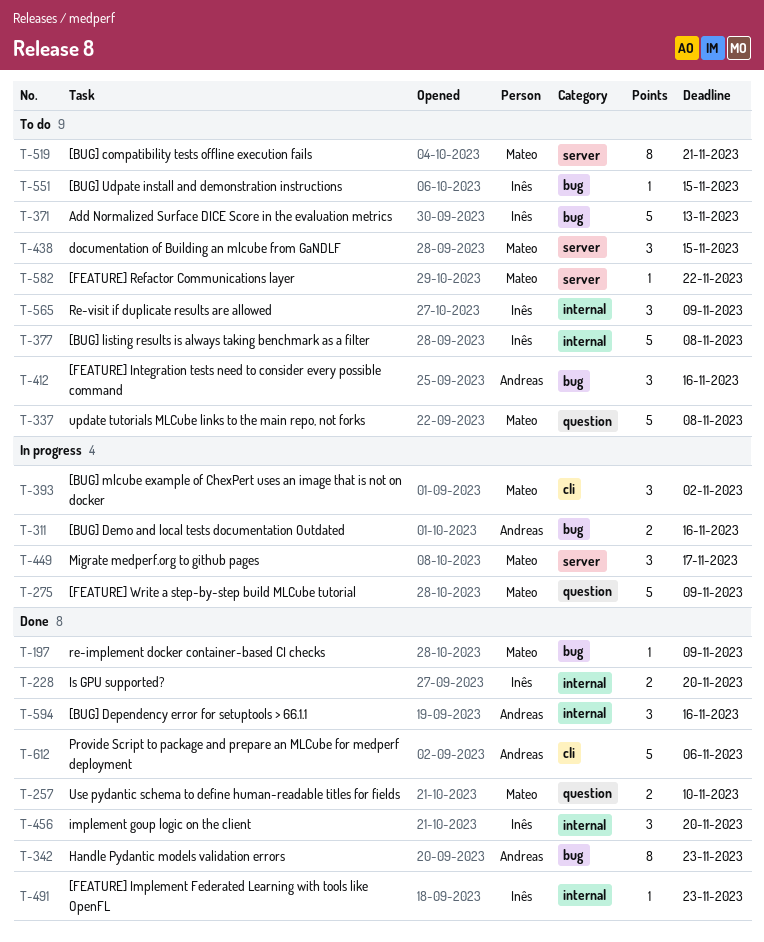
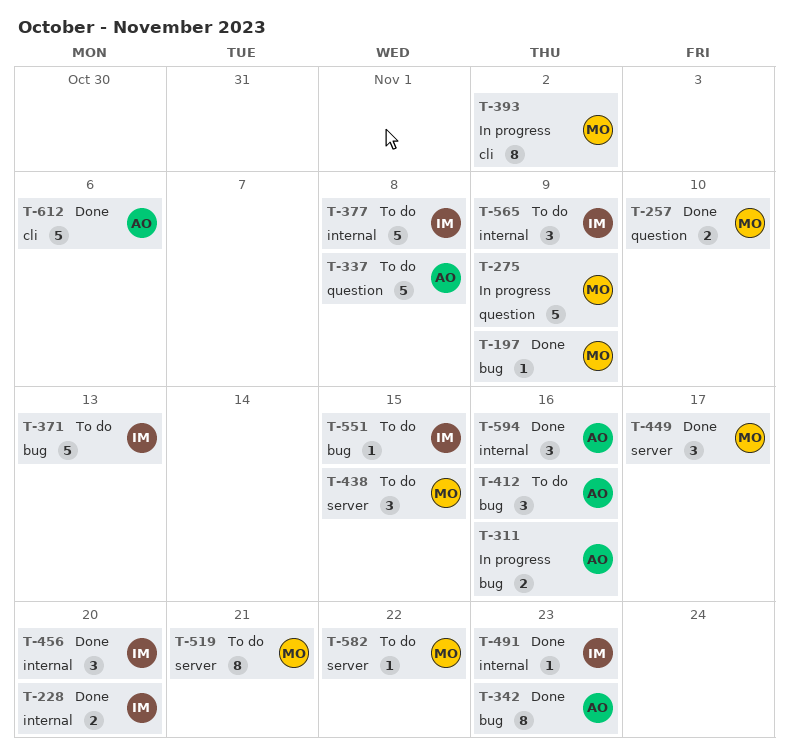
T-337, owner: Mateo -> Andreas
T-393, estimate: 3 -> 8
T-449, status: In progress -> Done

